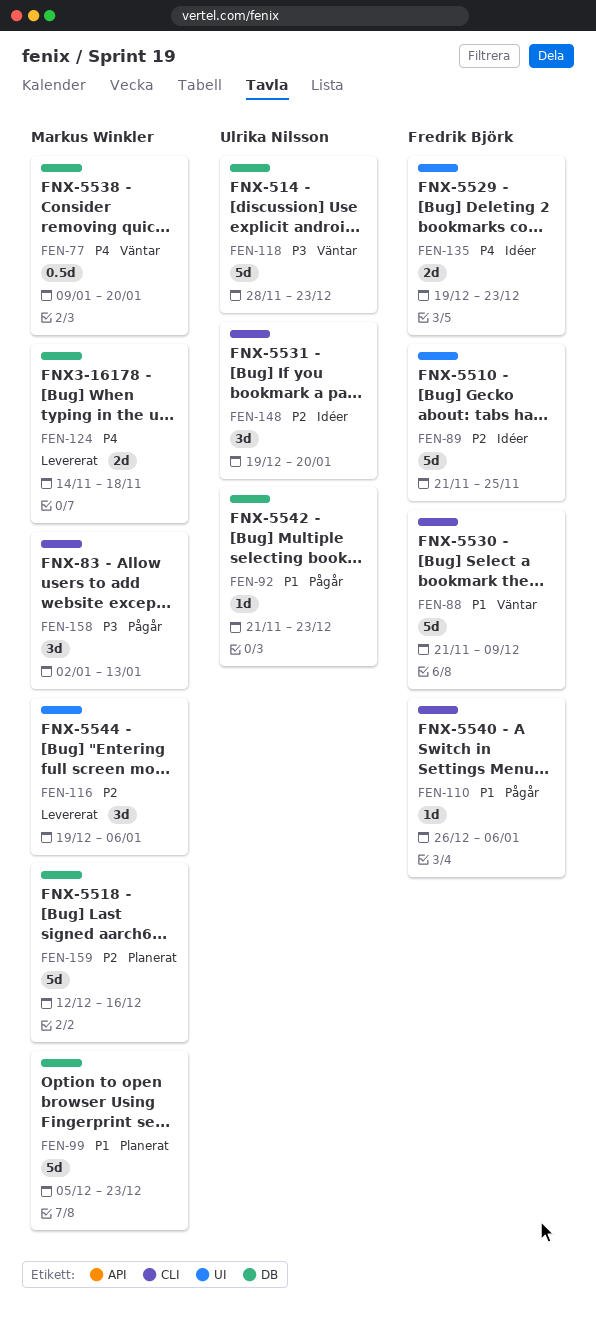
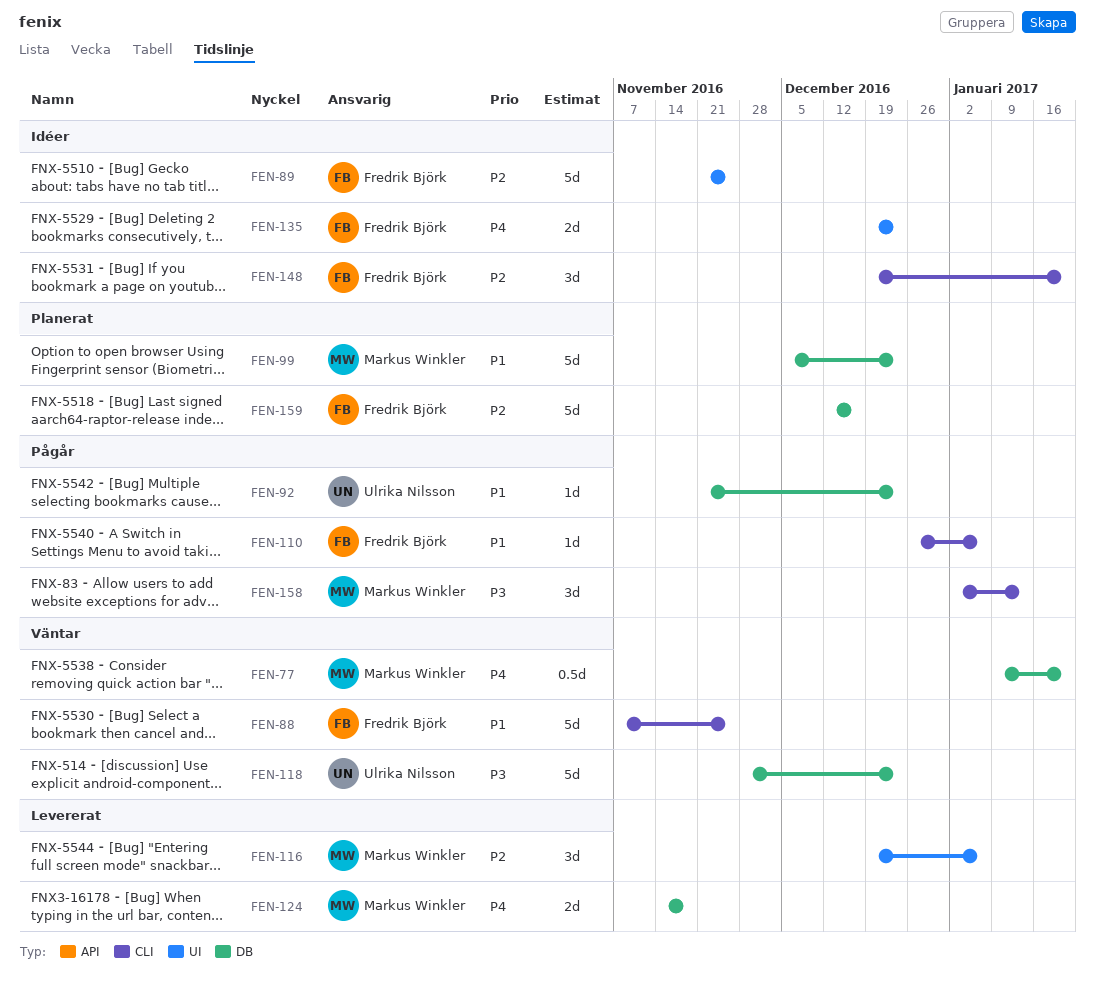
FEN-88, start: Nov 21 -> Nov 7
FEN-88, due: Dec 9 -> Nov 25
FEN-148, owner: Ulrika Nilsson -> Fredrik Björk
FEN-159, owner: Markus Winkler -> Fredrik Björk

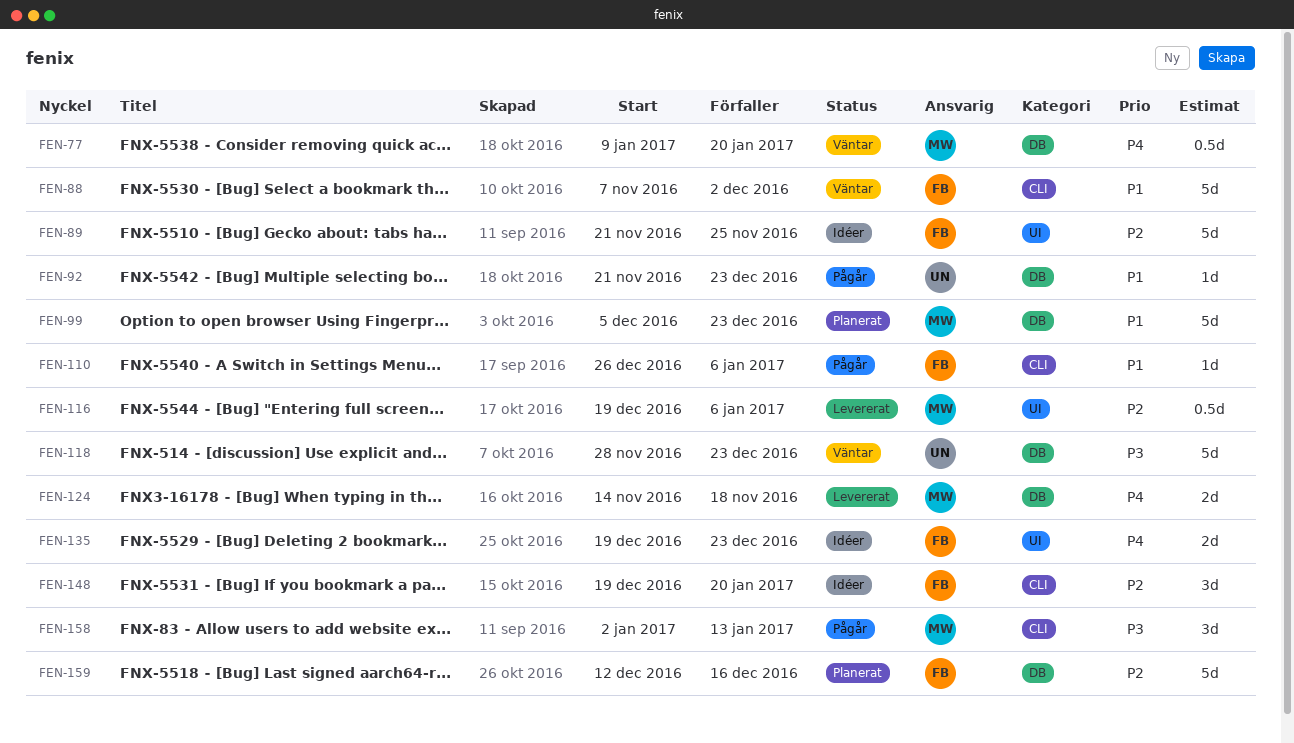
FEN-88, due: Nov 25 -> Dec 2
FEN-116, estimate: 3d -> 0.5d

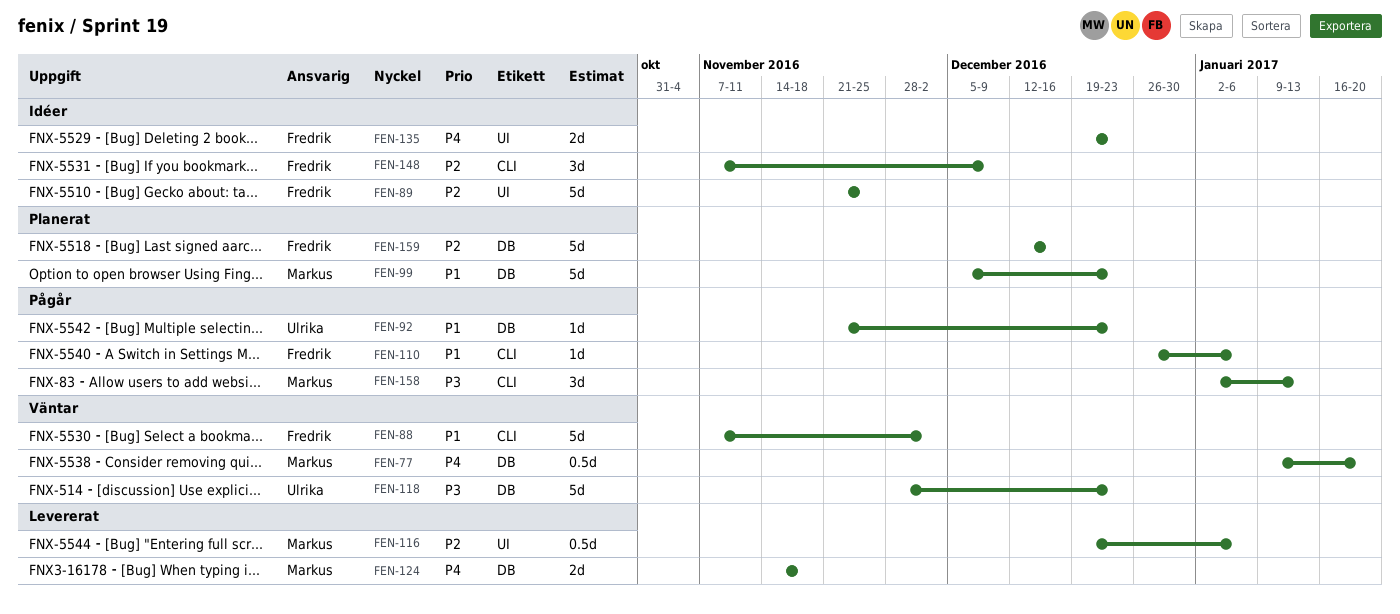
FEN-148, start: Dec 19 -> Nov 7
FEN-148, due: Jan 20 -> Dec 9

